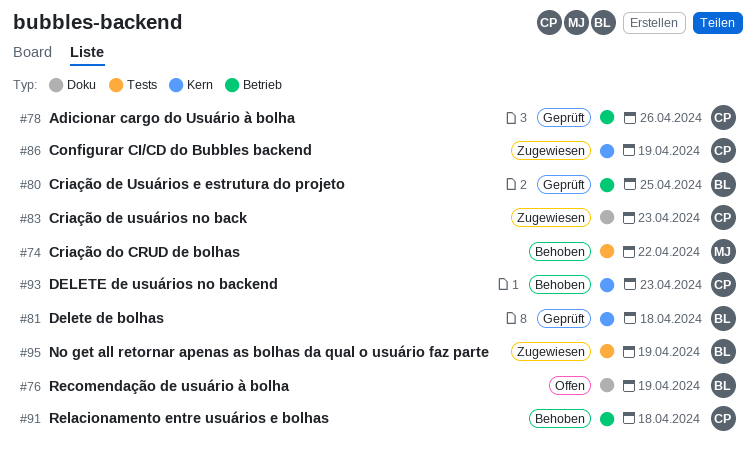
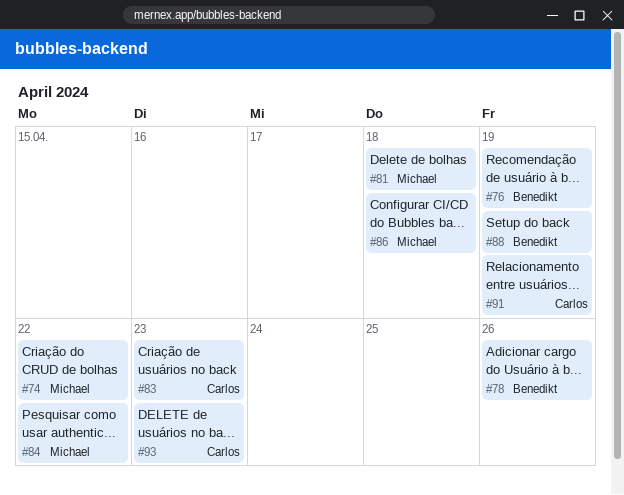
#78, owner: Carlos -> Benedikt
#80: present -> none
#81, owner: Benedikt -> Michael
#84: none -> present
#86, owner: Carlos -> Michael
#86, due: Apr 19 -> Apr 18
#88: none -> present
#91, due: Apr 18 -> Apr 19
#95: present -> none

